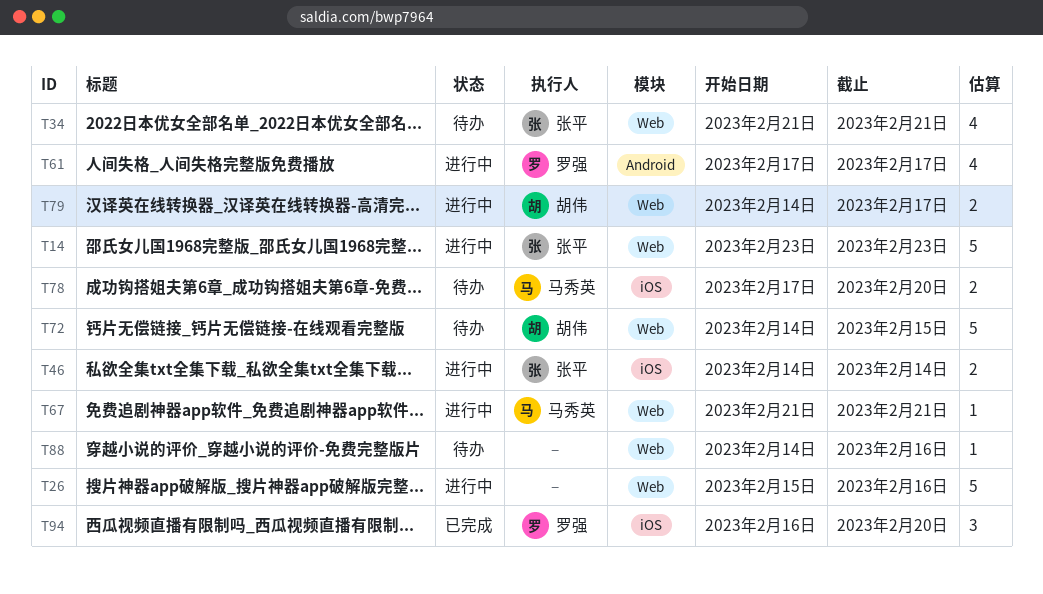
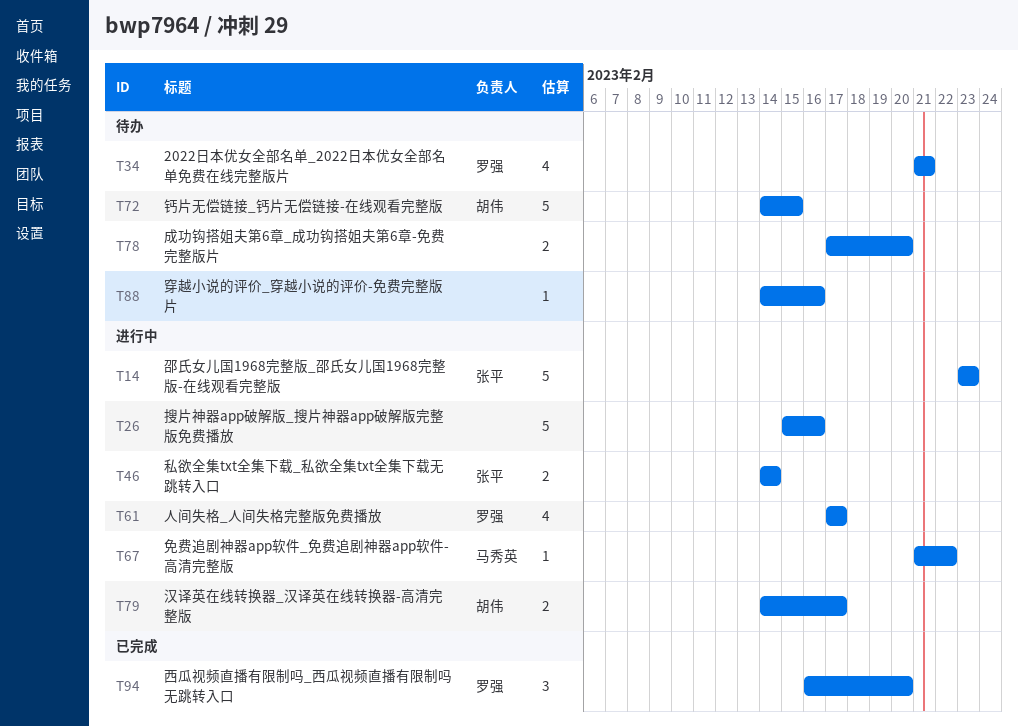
T34, owner: 张平 -> 罗强
T67, due: Feb 21 -> Feb 22
T78, owner: 马秀英 -> none

